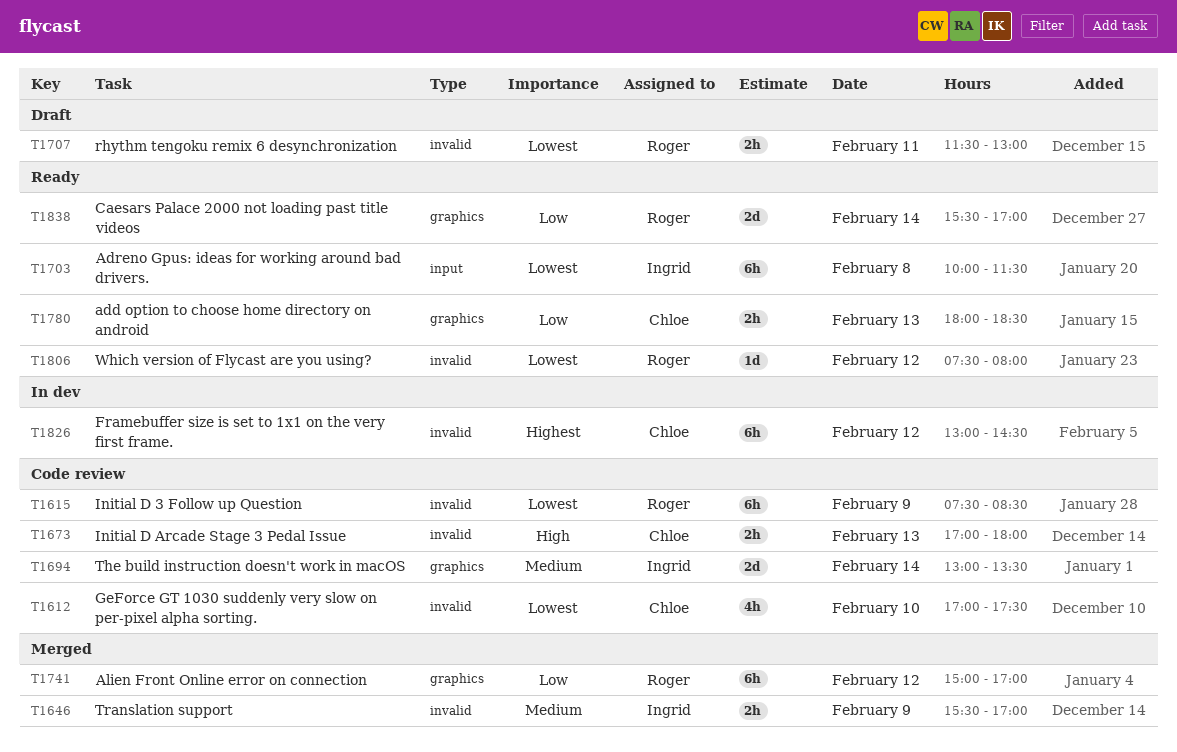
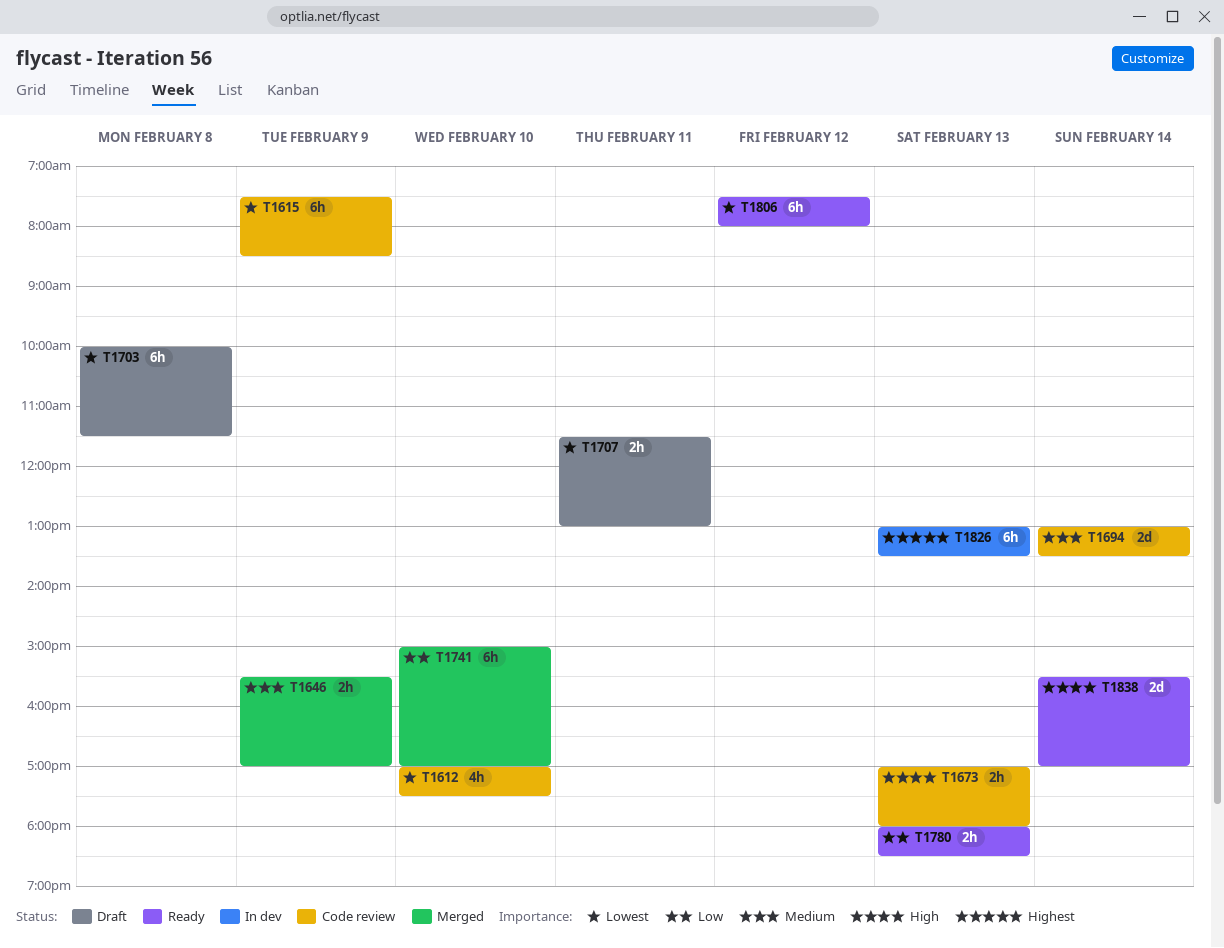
T1703, status: Ready -> Draft
T1741, day: Feb 12 -> Feb 10
T1806, estimate: 1d -> 6h
T1826, day: Feb 12 -> Feb 13
T1826, ends: 14:30 -> 13:30
T1838, priority: Low -> High

